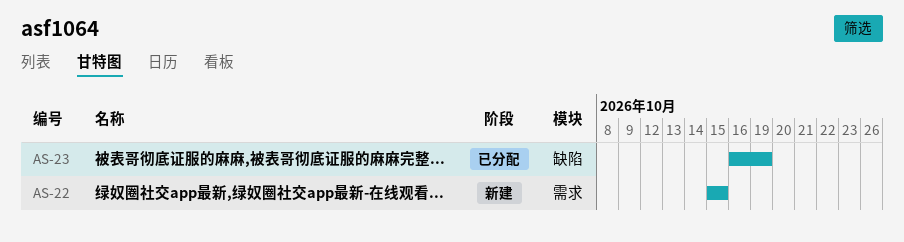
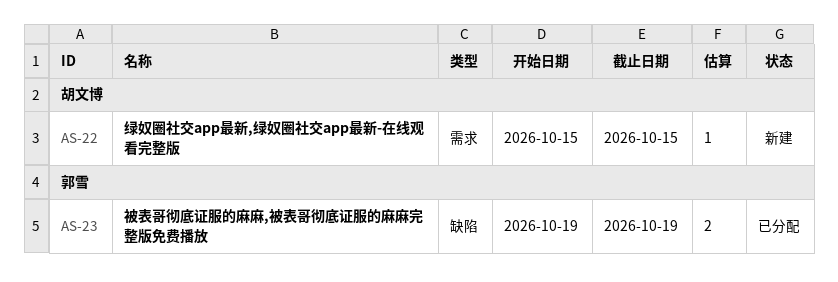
AS-23, start: Oct 16 -> Oct 19

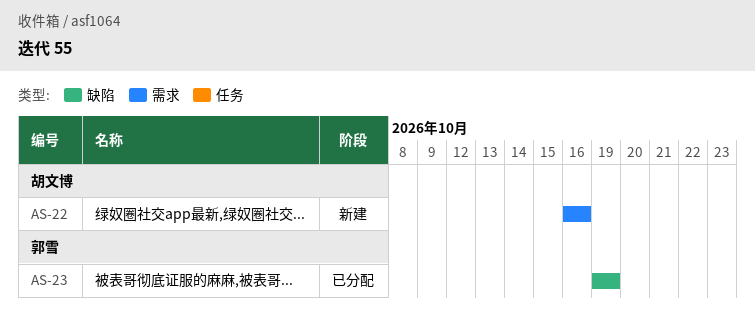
AS-22, start: Oct 15 -> Oct 16
AS-22, due: Oct 15 -> Oct 16

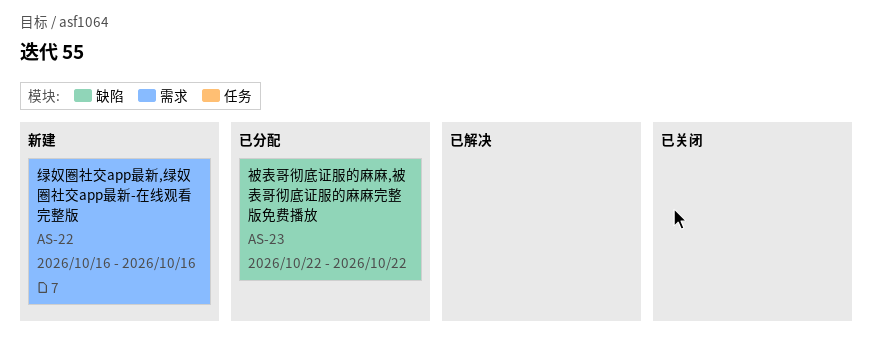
AS-23, start: Oct 19 -> Oct 22
AS-23, due: Oct 19 -> Oct 22

